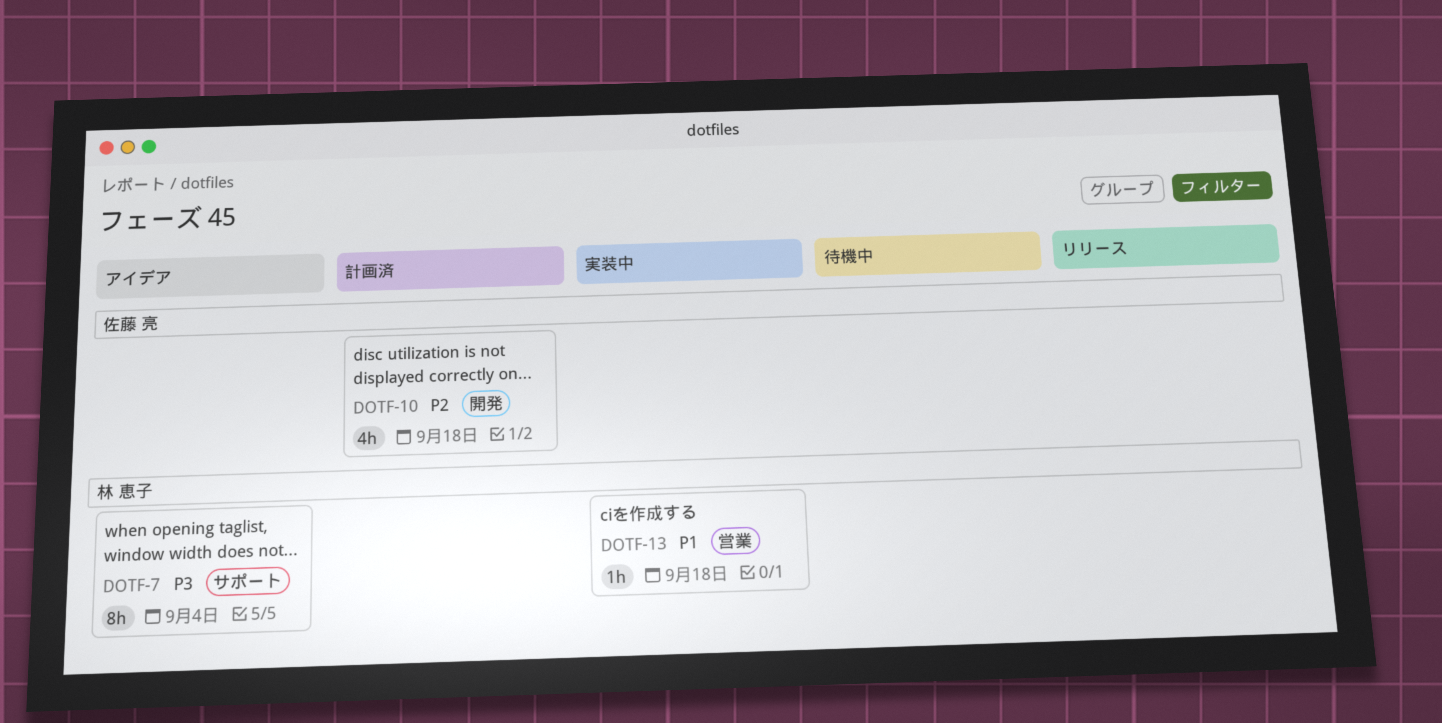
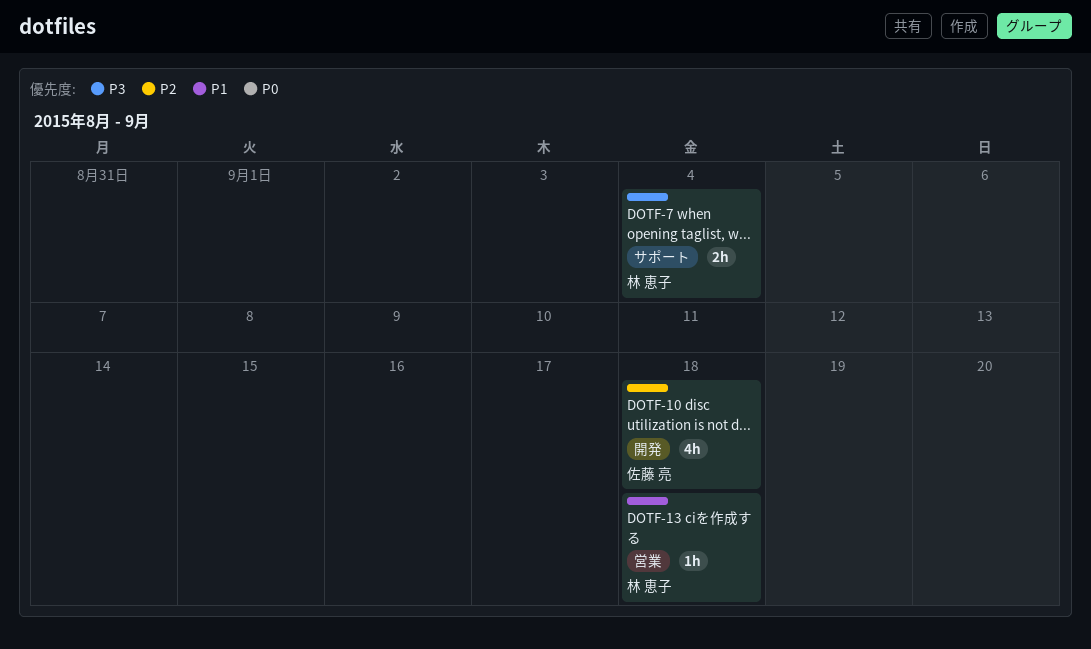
DOTF-7, estimate: 8h -> 2h

